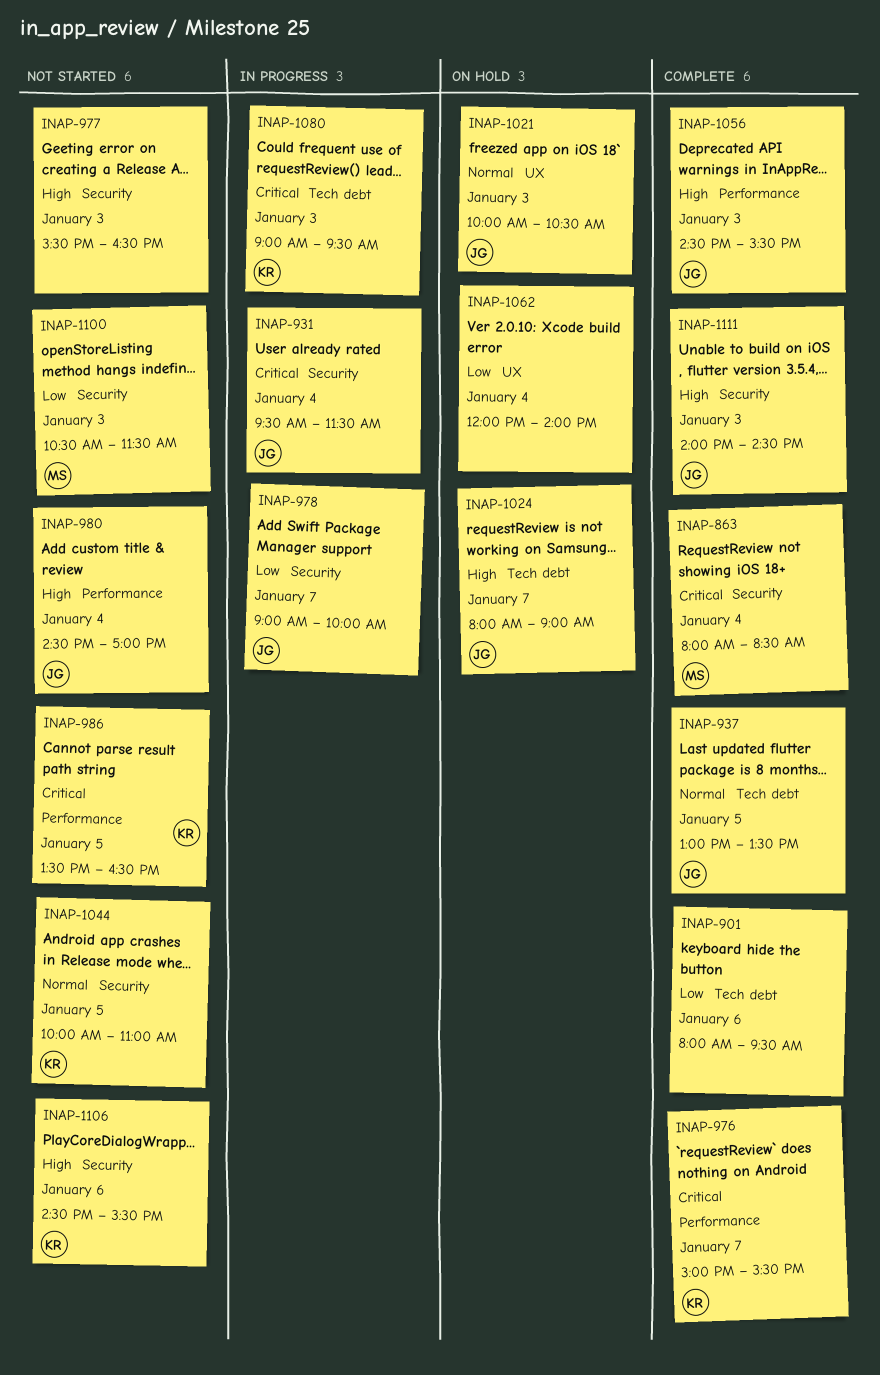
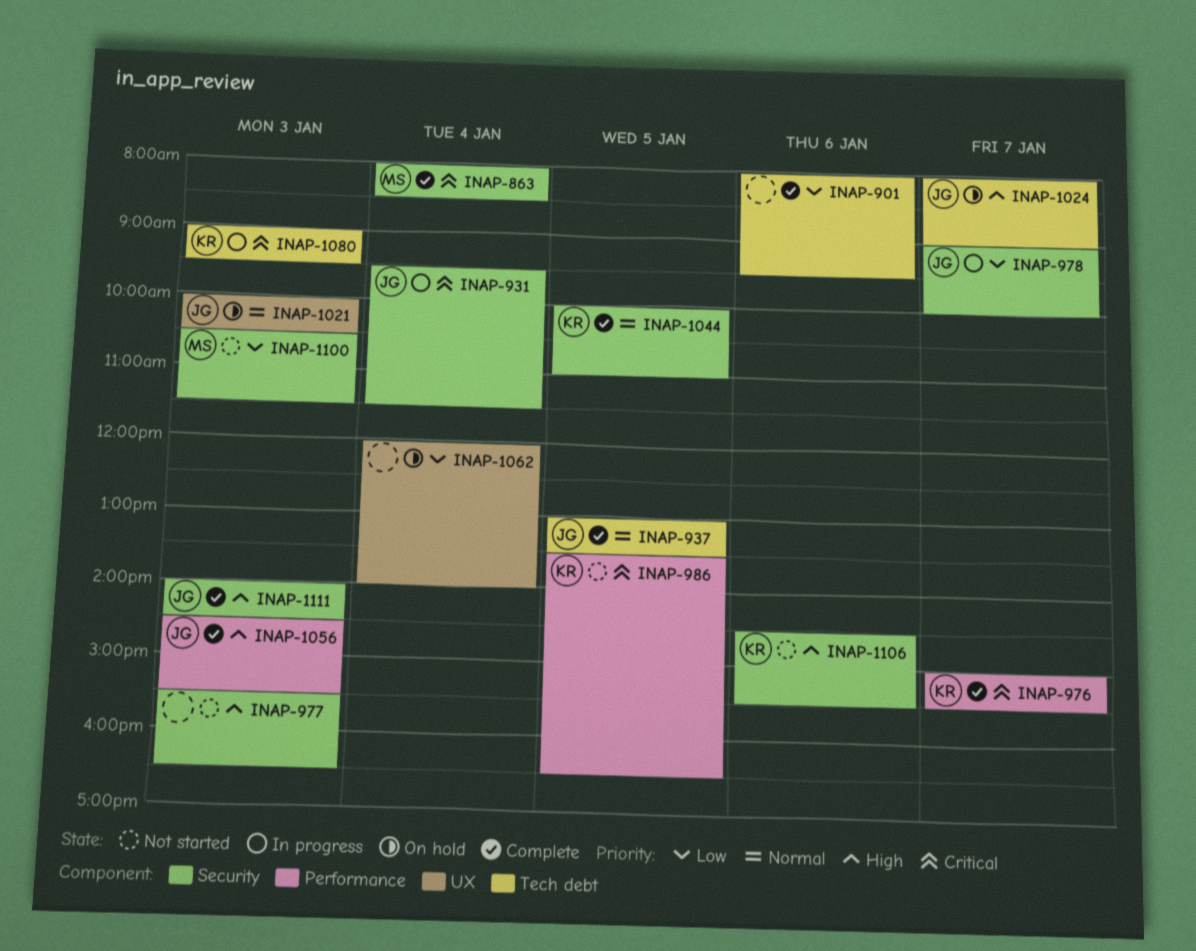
INAP-980: present -> none
INAP-1044, status: Not started -> Complete

